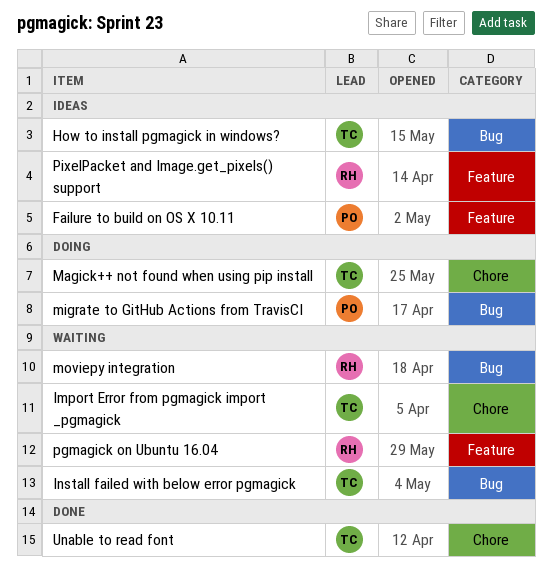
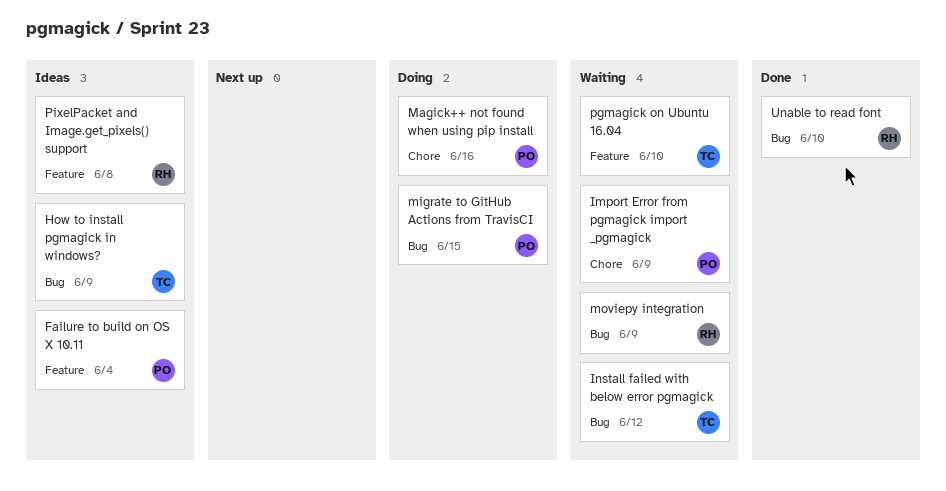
Import Error from pgmagick import _pgmagick, owner: TC -> PO
Magick++ not found when using pip install, owner: TC -> PO
pgmagick on Ubuntu 16.04, owner: RH -> TC
Unable to read font, owner: TC -> RH
Unable to read font, label: Chore -> Bug

